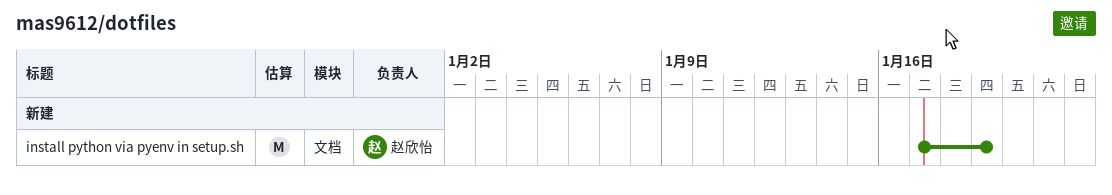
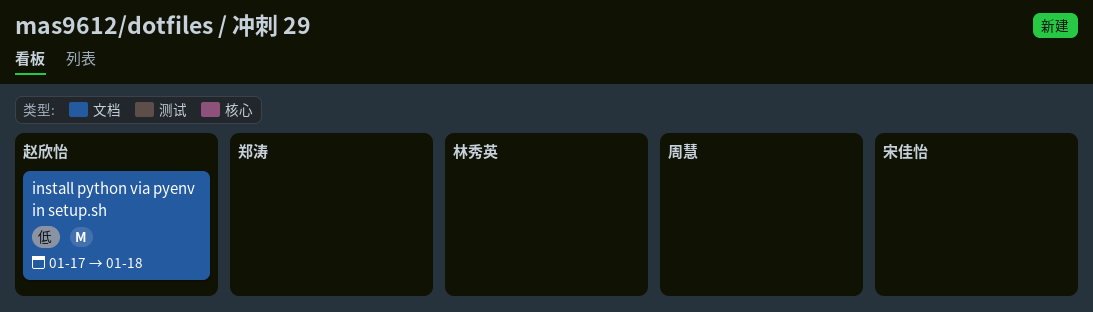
install python via pyenv in setup.sh, due: Jan 19 -> Jan 18

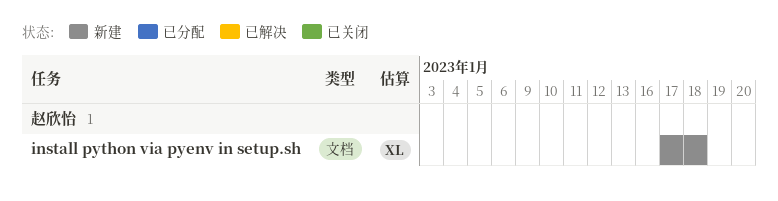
install python via pyenv in setup.sh, estimate: M -> XL

